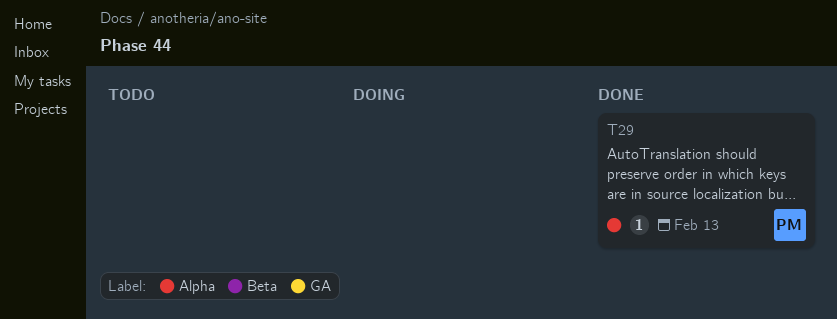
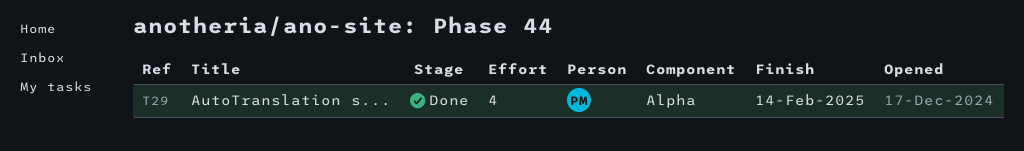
T29, estimate: 1 -> 4
T29, due: Feb 13 -> Feb 14

